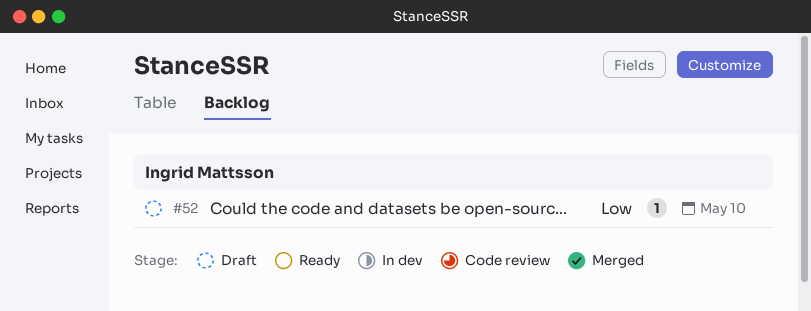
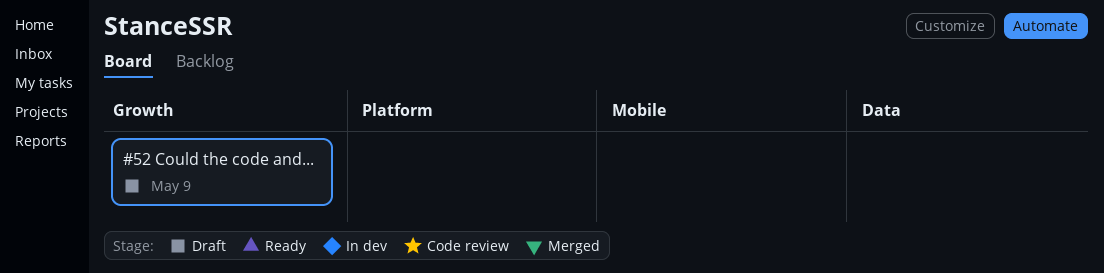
#52, due: May 10 -> May 9

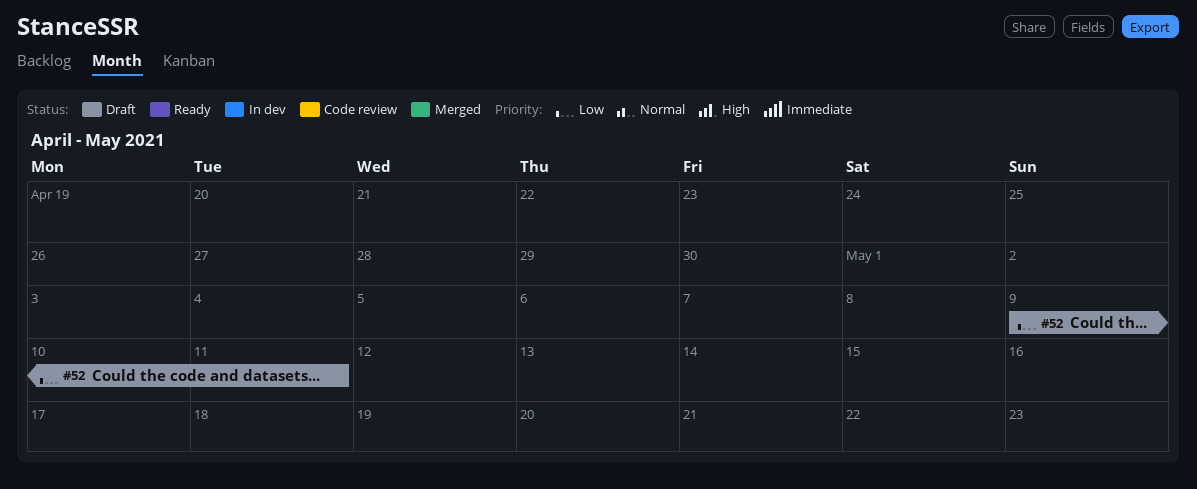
#52, due: May 9 -> May 11

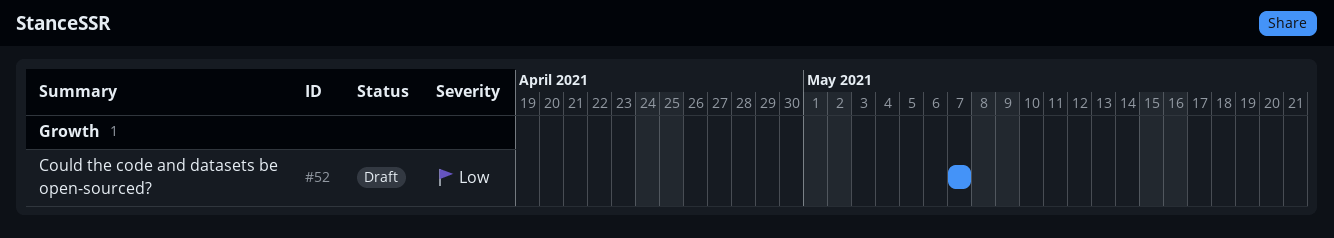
#52, start: May 9 -> May 7
#52, due: May 11 -> May 7

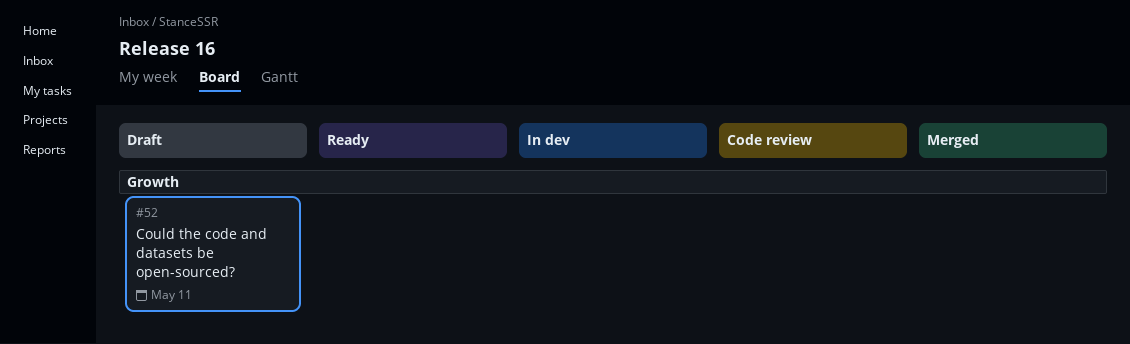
#52, due: May 7 -> May 11

